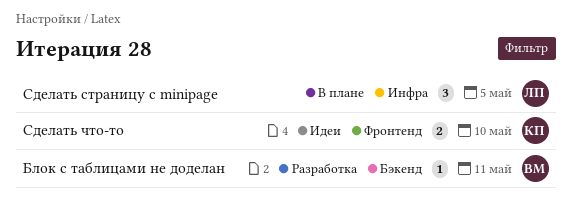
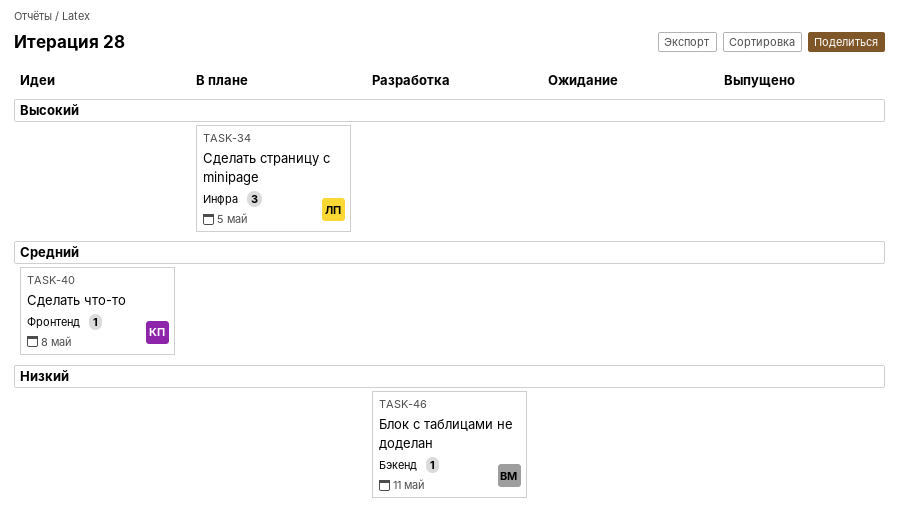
Сделать что-то, estimate: 2 -> 1
Сделать что-то, due: May 10 -> May 8

